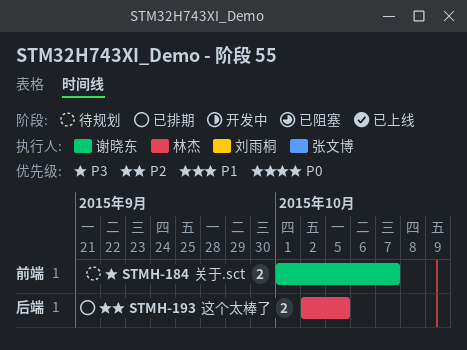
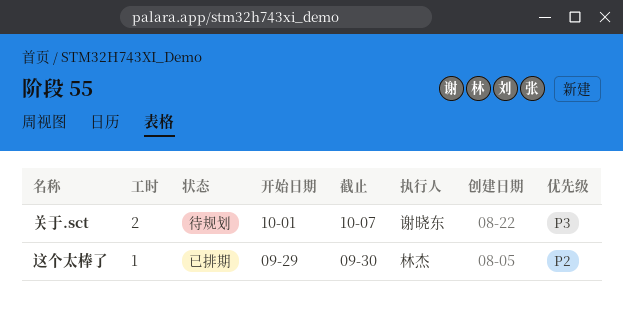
这个太棒了, estimate: 2 -> 1
这个太棒了, start: Oct 2 -> Sep 29
这个太棒了, due: Oct 5 -> Sep 30

